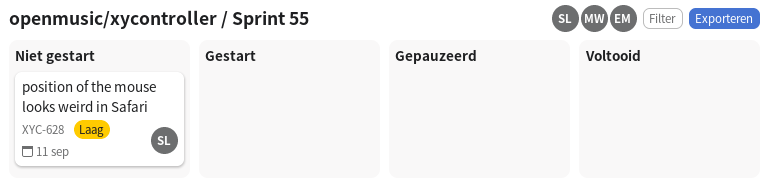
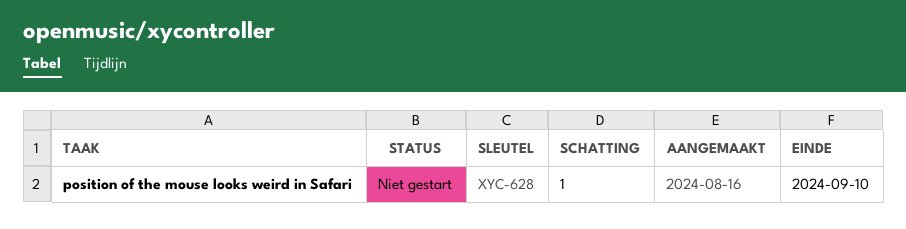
XYC-628, due: Sep 11 -> Sep 10

